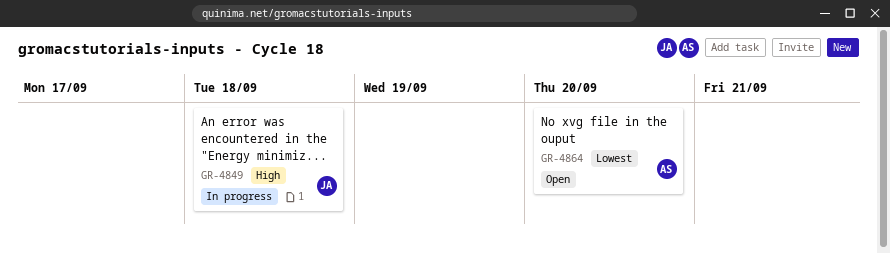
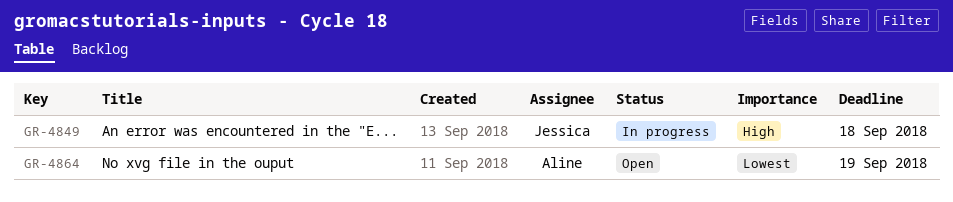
GR-4864, due: Sep 20 -> Sep 19

